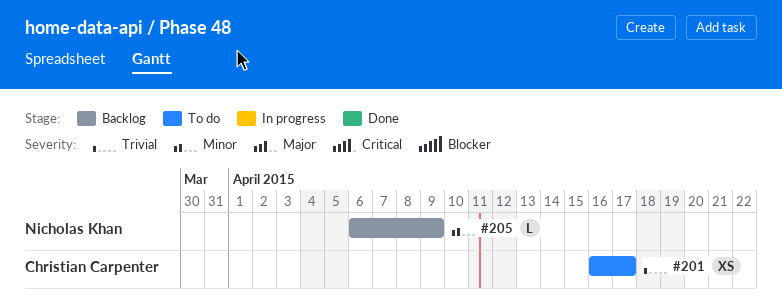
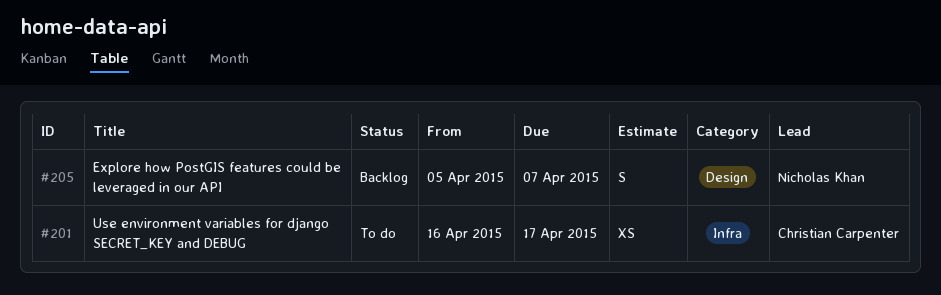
#205, estimate: L -> S
#205, start: Apr 6 -> Apr 5
#205, due: Apr 9 -> Apr 7

